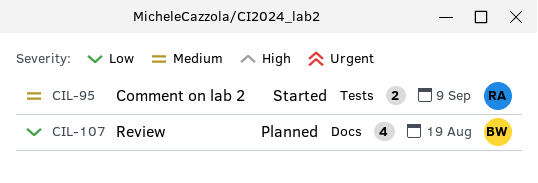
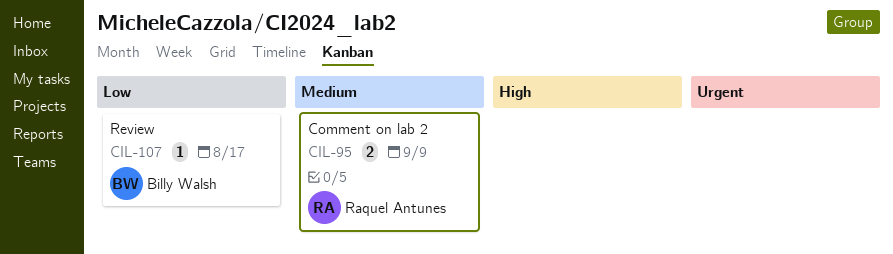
CIL-107, estimate: 4 -> 1
CIL-107, due: Aug 19 -> Aug 17

